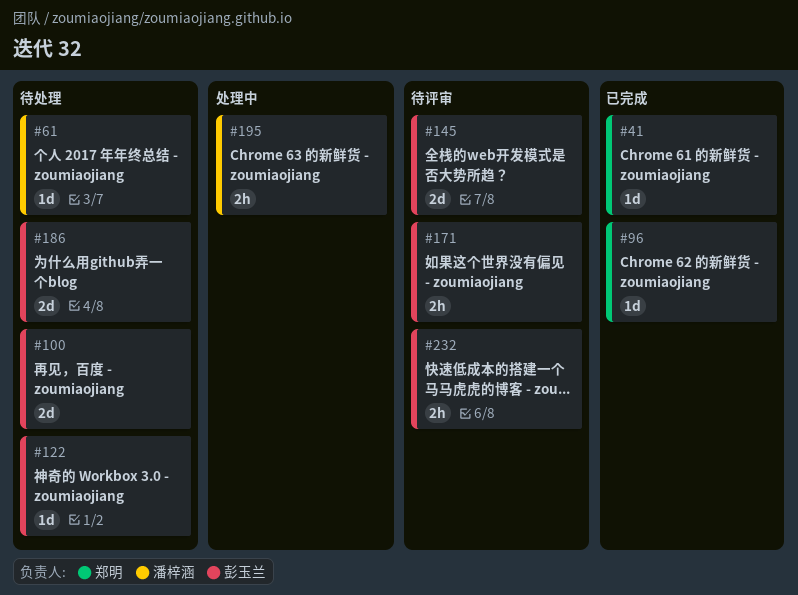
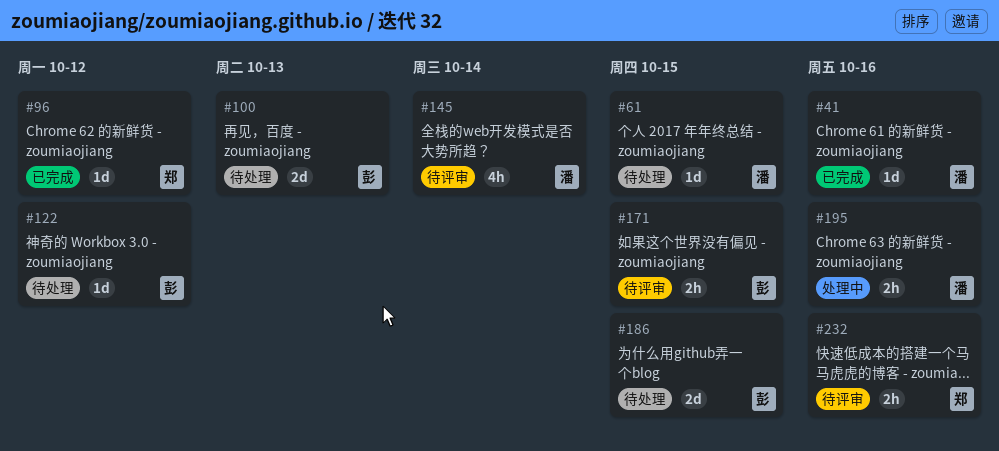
#41, owner: 郑明 -> 潘梓涵
#145, owner: 彭玉兰 -> 潘梓涵
#145, estimate: 2d -> 4h
#232, owner: 彭玉兰 -> 郑明

